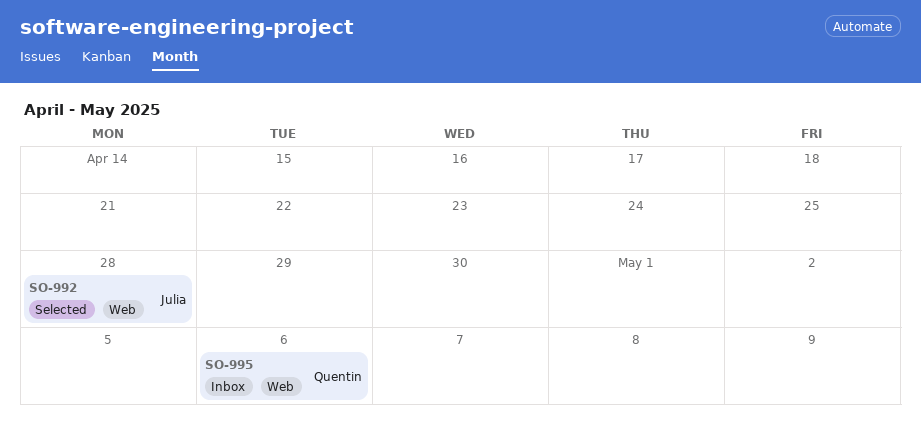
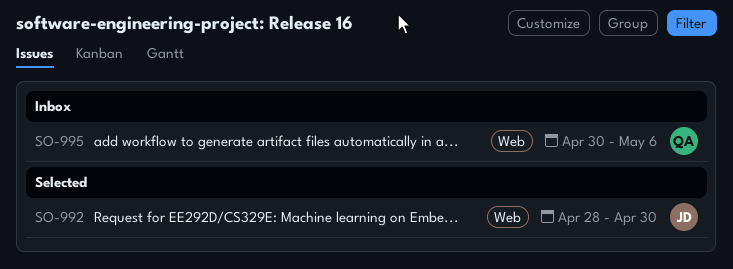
SO-992, due: Apr 28 -> Apr 30

